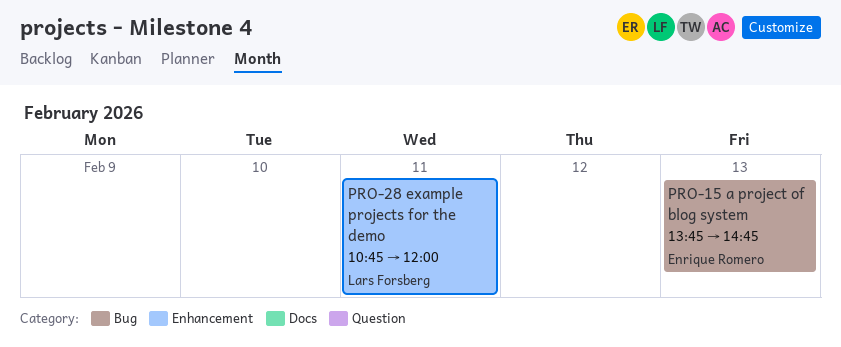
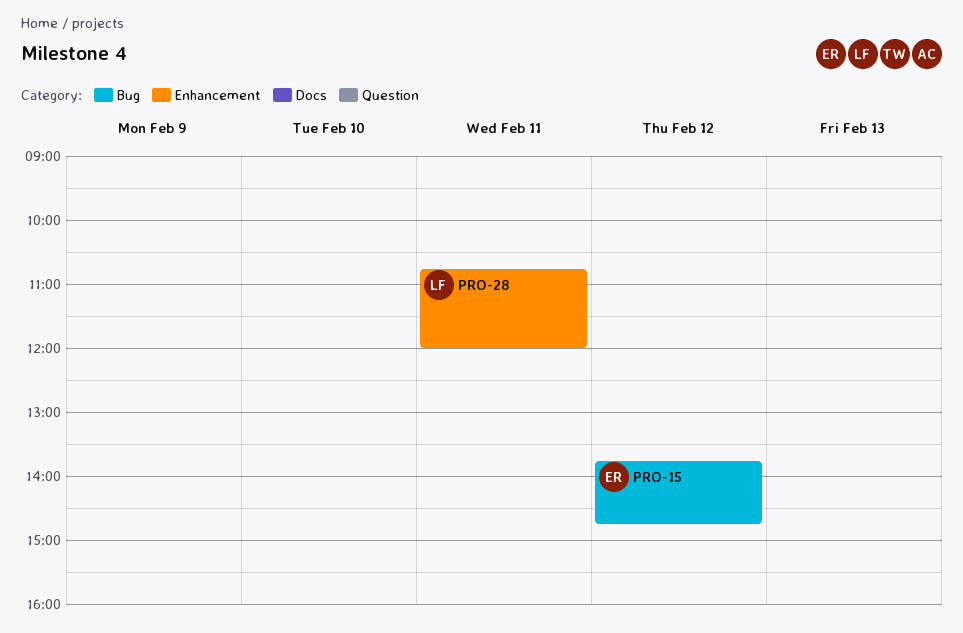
PRO-15, day: Feb 13 -> Feb 12

